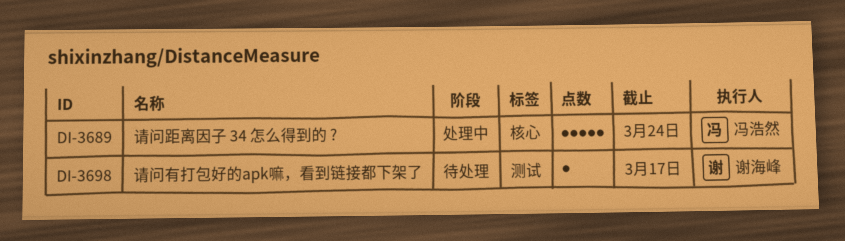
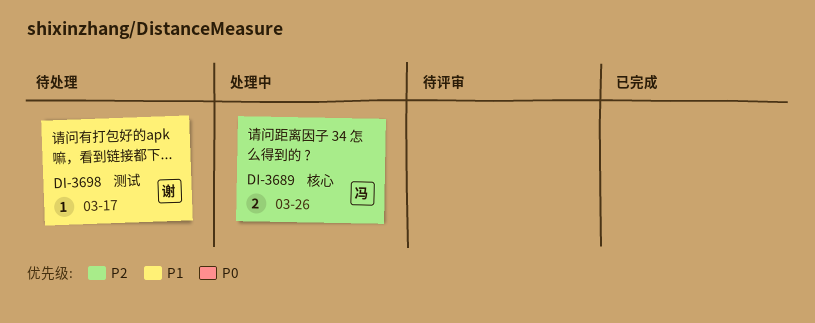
DI-3689, estimate: 5 -> 2
DI-3689, due: Mar 24 -> Mar 26

